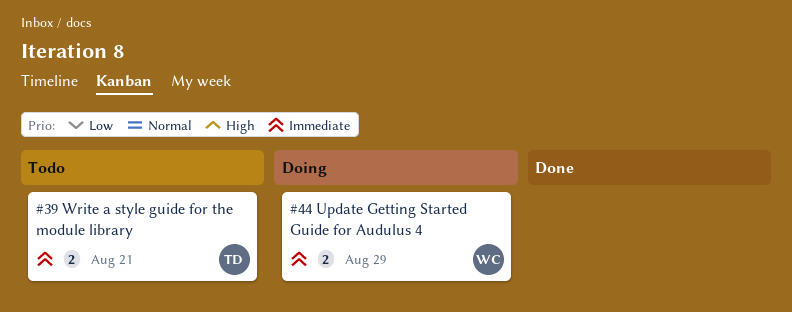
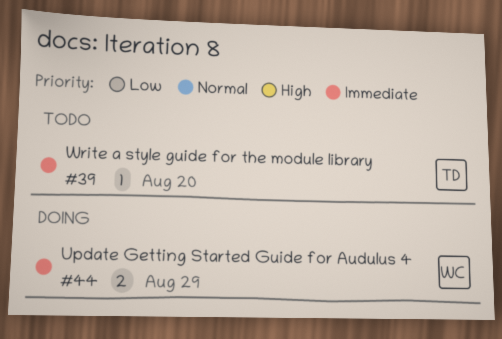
#39, estimate: 2 -> 1
#39, due: Aug 21 -> Aug 20

